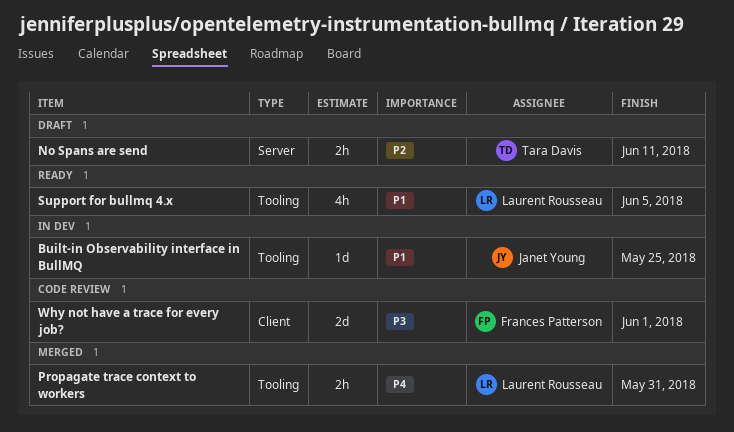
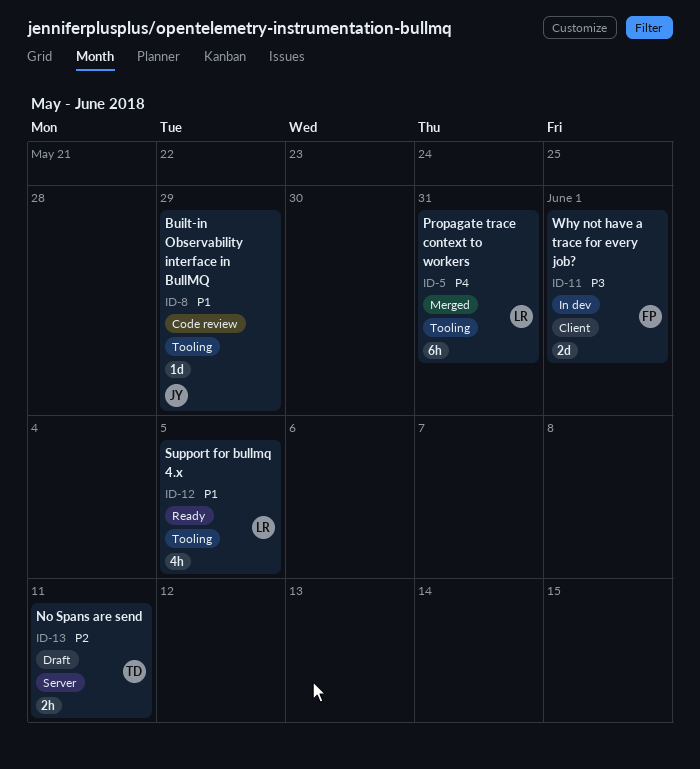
Built-in Observability interface in BullMQ, status: In dev -> Code review
Built-in Observability interface in BullMQ, due: May 25 -> May 29
Propagate trace context to workers, estimate: 2h -> 6h
Why not have a trace for every job?, status: Code review -> In dev

